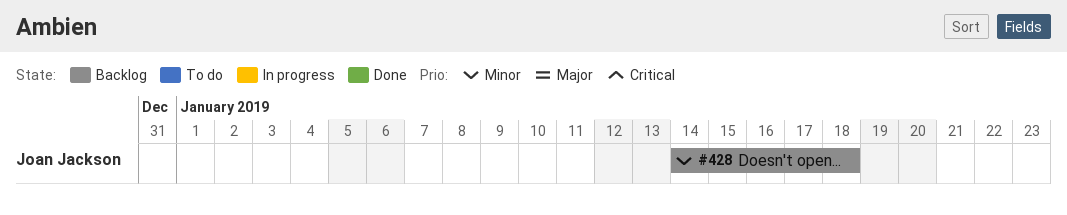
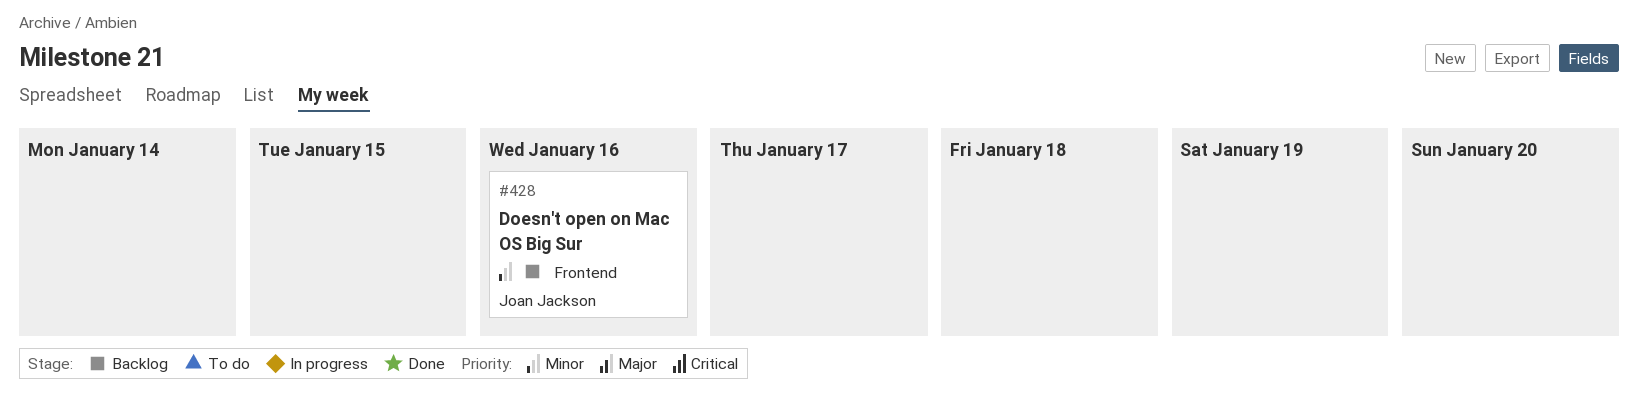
#428, due: Jan 18 -> Jan 16

